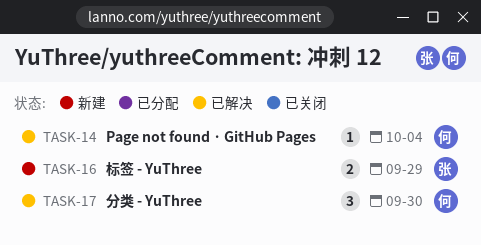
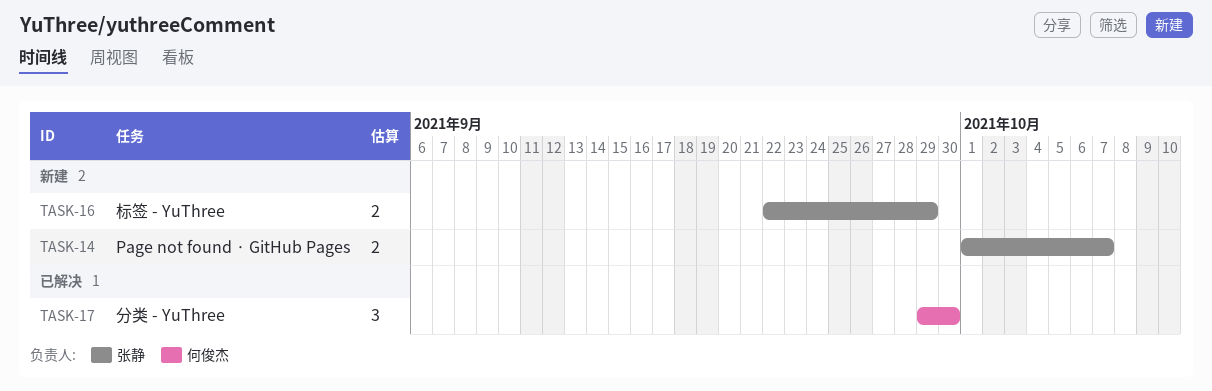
TASK-14, status: 已解决 -> 新建
TASK-14, owner: 何俊杰 -> 张静
TASK-14, estimate: 1 -> 2
TASK-14, due: Oct 4 -> Oct 7

